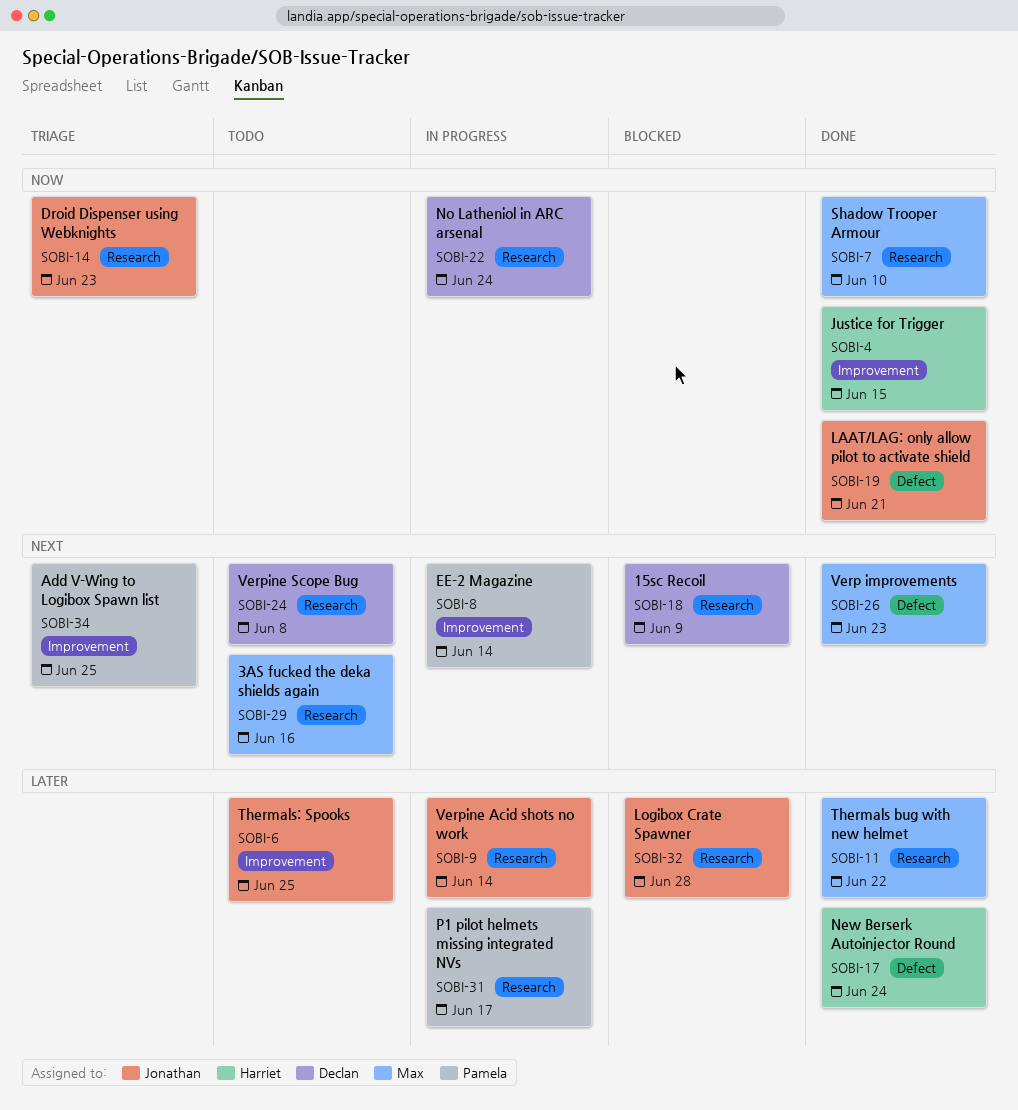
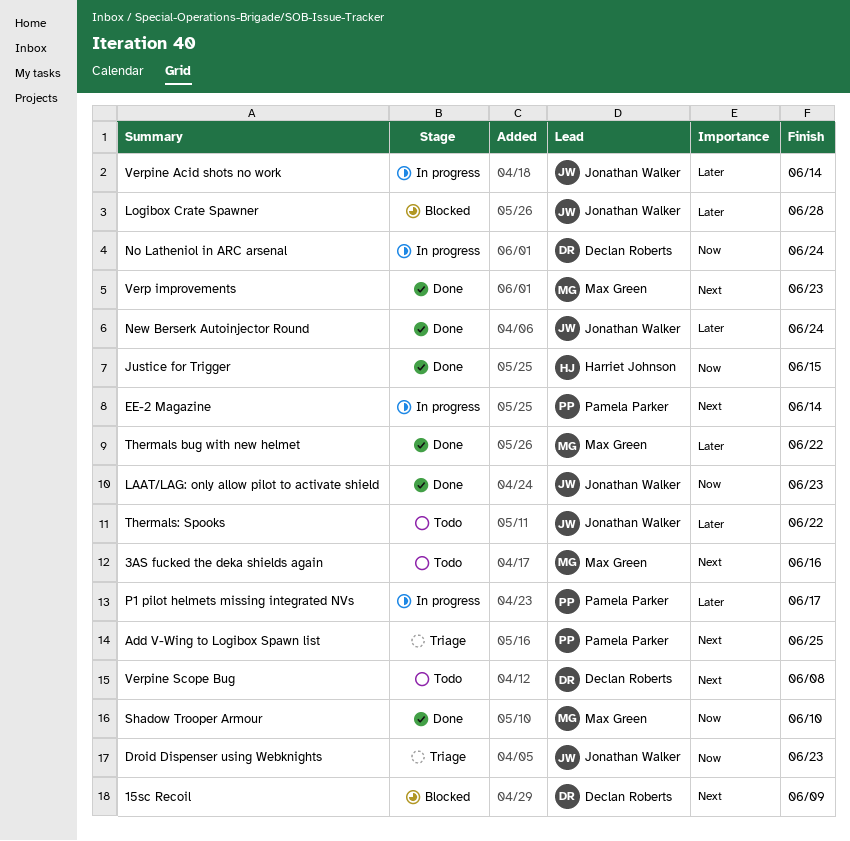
LAAT/LAG: only allow pilot to activate shield, due: Jun 21 -> Jun 23
New Berserk Autoinjector Round, owner: Harriet Johnson -> Jonathan Walker
Thermals: Spooks, due: Jun 25 -> Jun 22

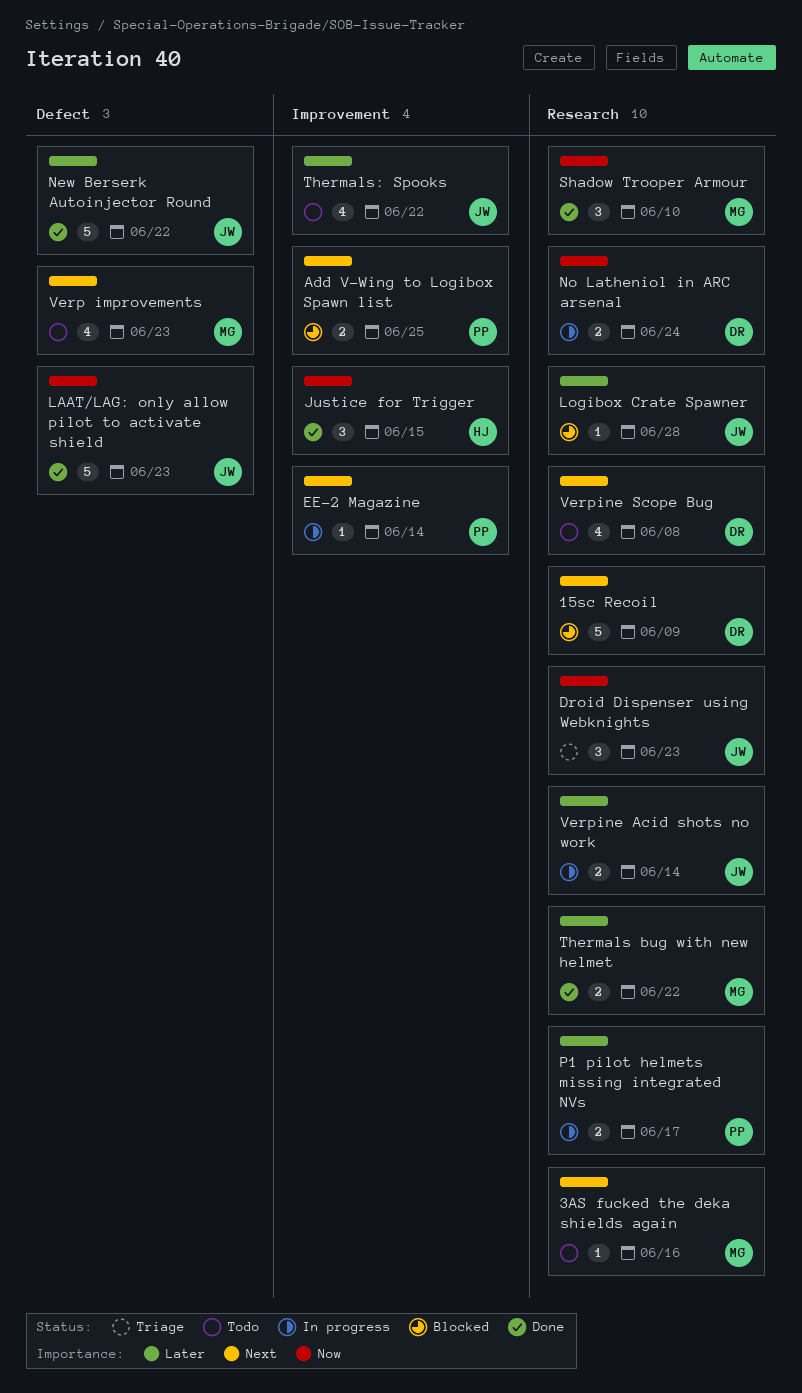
Add V-Wing to Logibox Spawn list, status: Triage -> Blocked
New Berserk Autoinjector Round, due: Jun 24 -> Jun 22
Verp improvements, status: Done -> Todo

